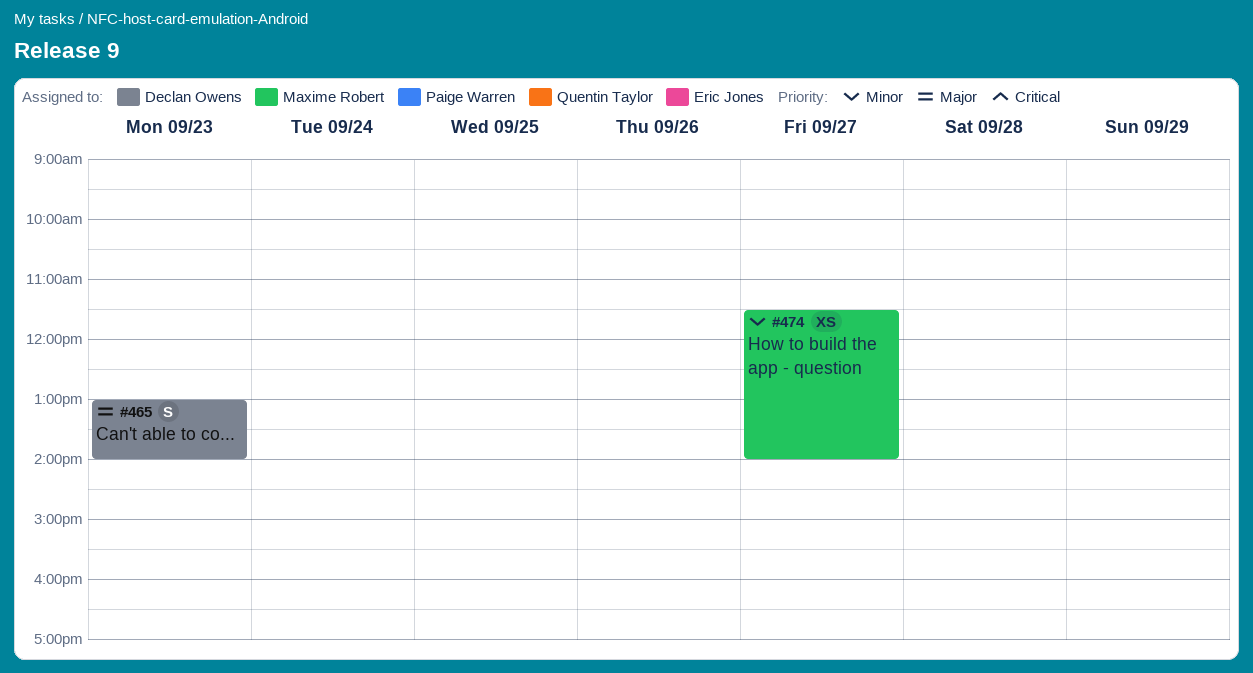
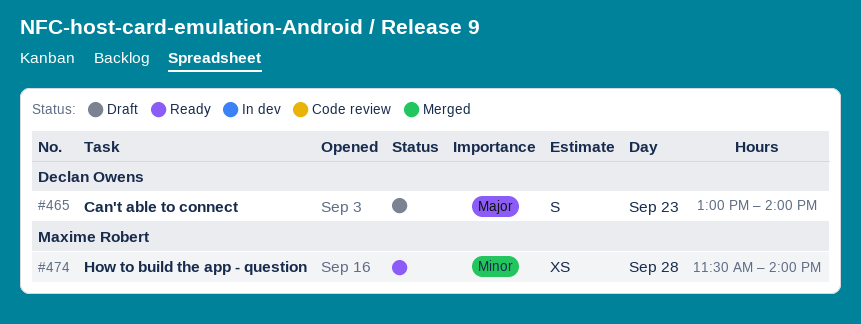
#474, day: Sep 27 -> Sep 28

